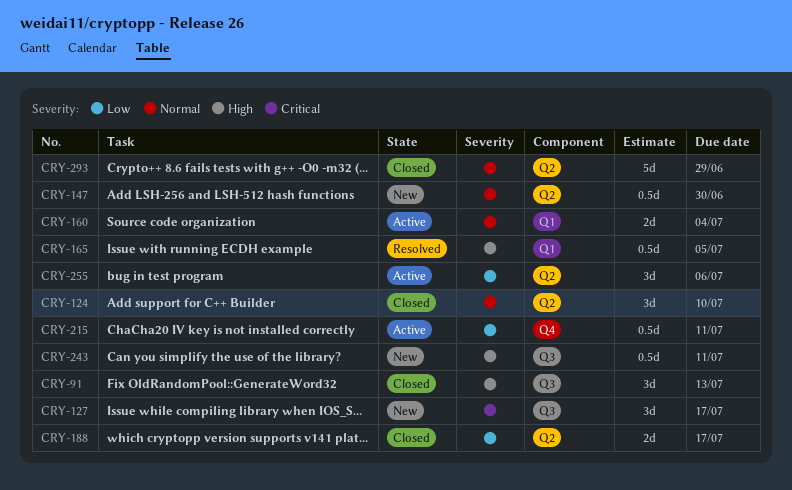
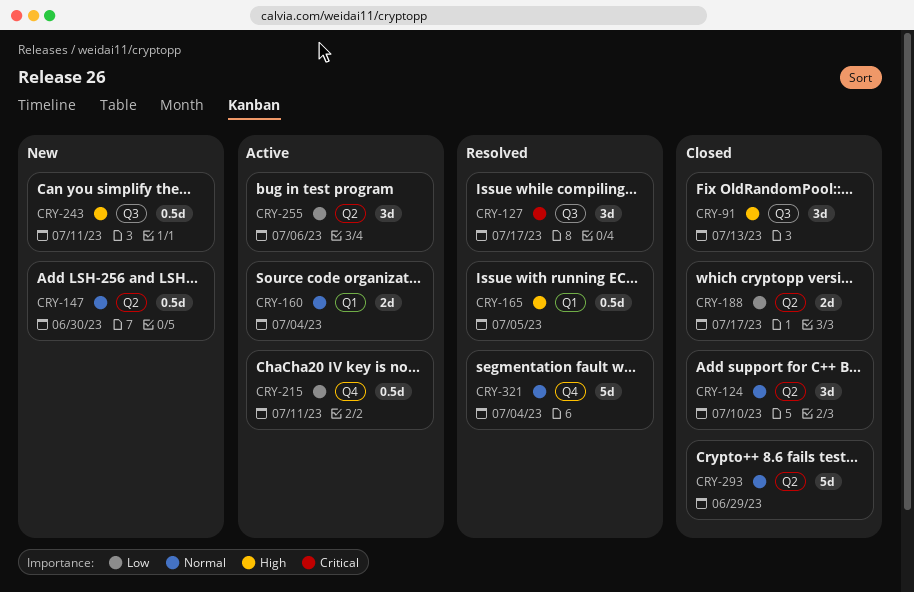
CRY-127, status: New -> Resolved
CRY-321: none -> present

